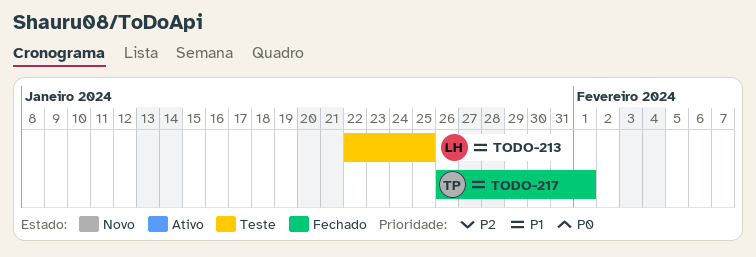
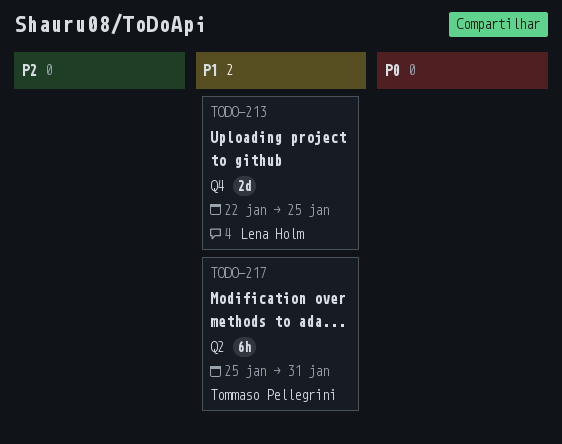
TODO-217, start: Jan 26 -> Jan 25
TODO-217, due: Feb 1 -> Jan 31

